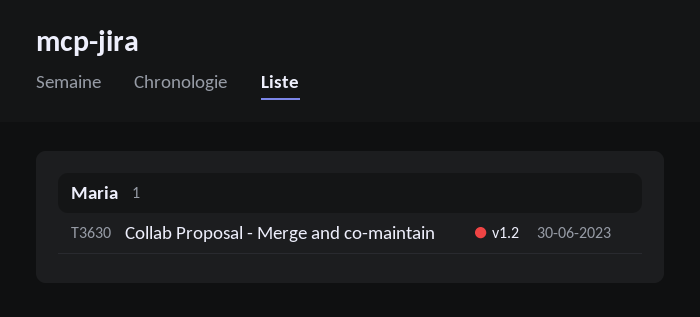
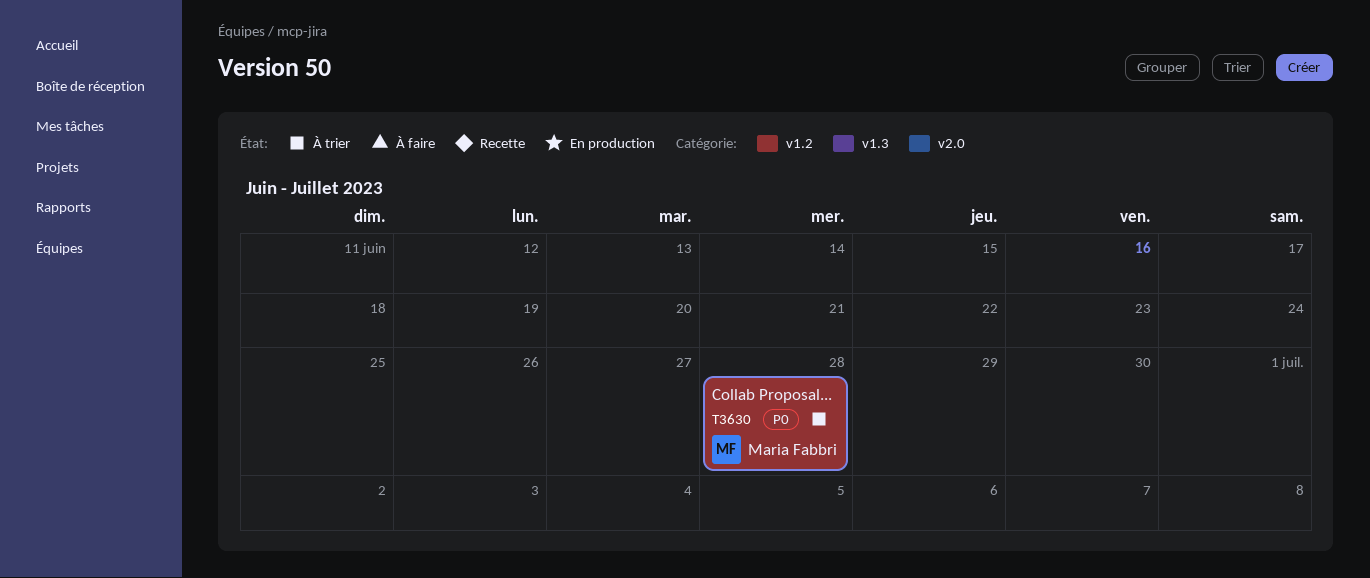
T3630, due: Jun 30 -> Jun 28

